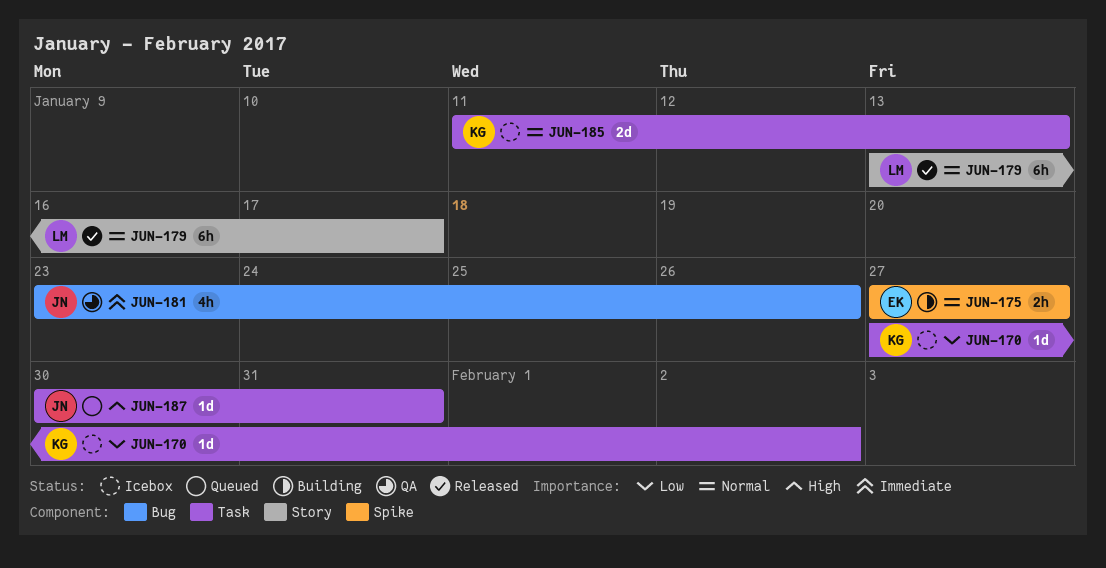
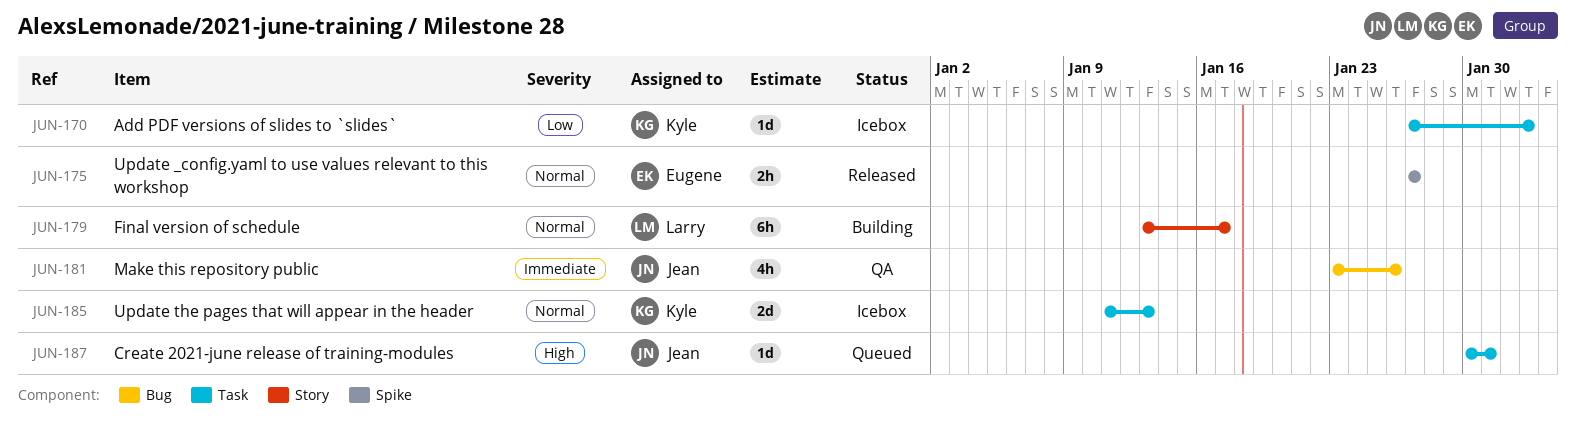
JUN-175, status: Building -> Released
JUN-179, status: Released -> Building

